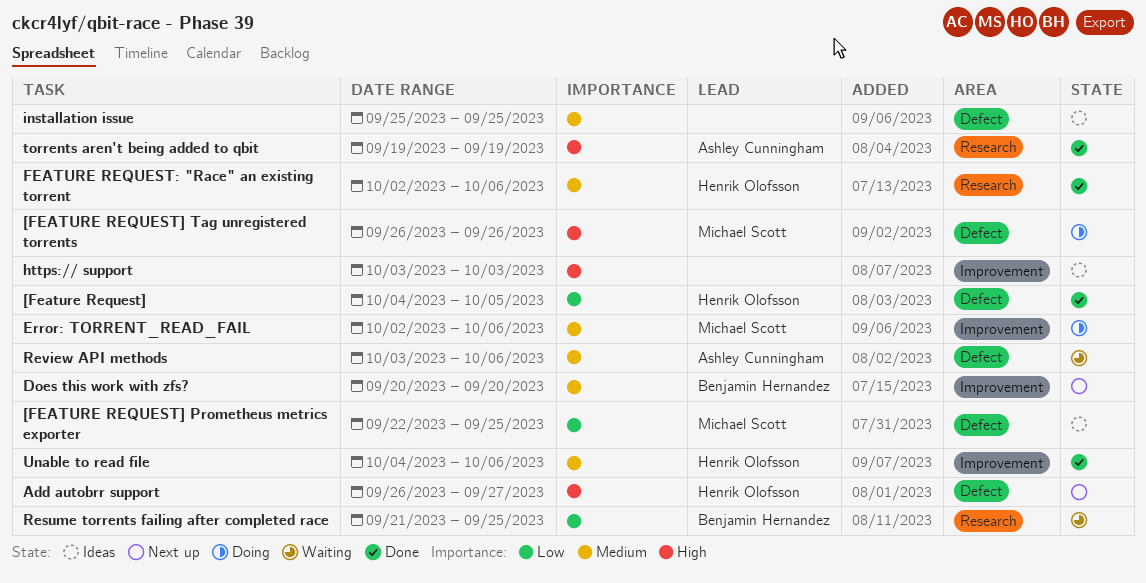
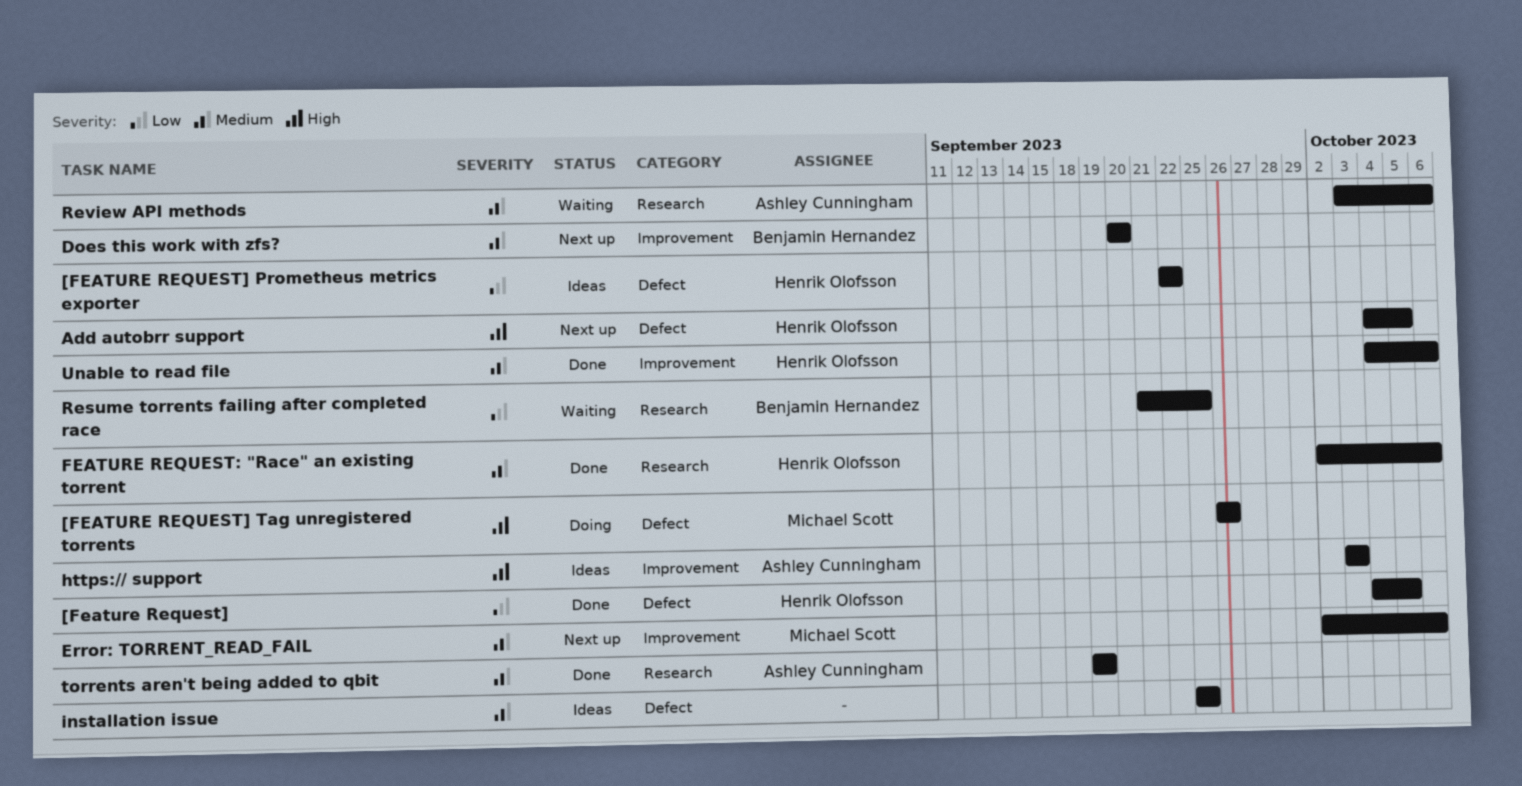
[FEATURE REQUEST] Prometheus metrics exporter, owner: Michael Scott -> Henrik Olofsson
[FEATURE REQUEST] Prometheus metrics exporter, due: Sep 25 -> Sep 22
Add autobrr support, start: Sep 26 -> Oct 4
Add autobrr support, due: Sep 27 -> Oct 5
Error: TORRENT_READ_FAIL, status: Doing -> Next up
https:// support, owner: none -> Ashley Cunningham
Review API methods, label: Defect -> Research
torrents aren't being added to qbit, priority: High -> Medium

